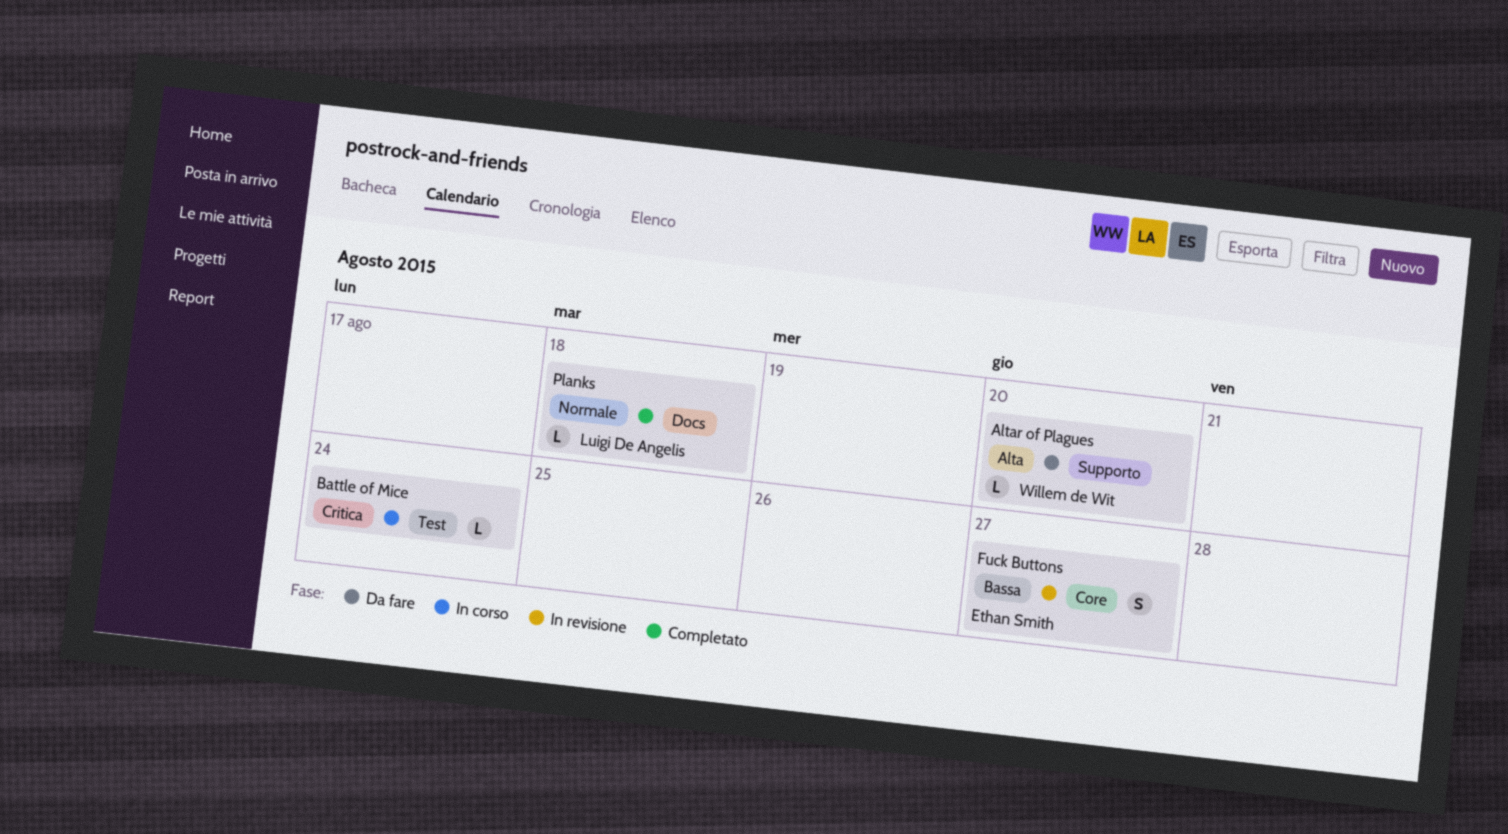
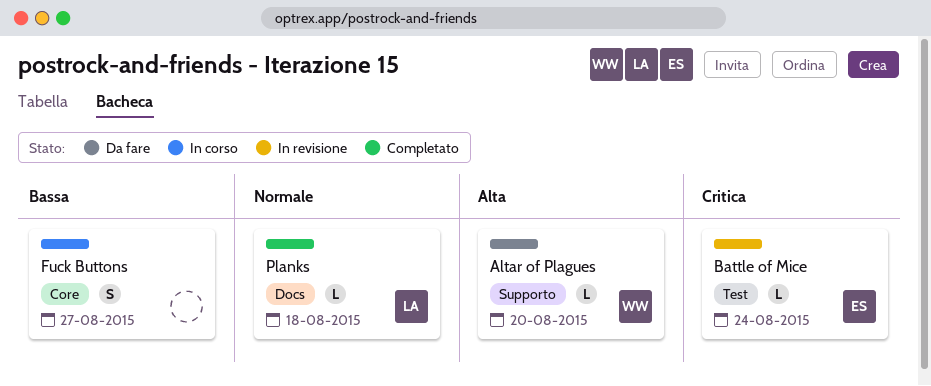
Battle of Mice, status: In corso -> In revisione
Battle of Mice, owner: none -> Ethan Smith
Fuck Buttons, status: In revisione -> In corso
Fuck Buttons, owner: Ethan Smith -> none

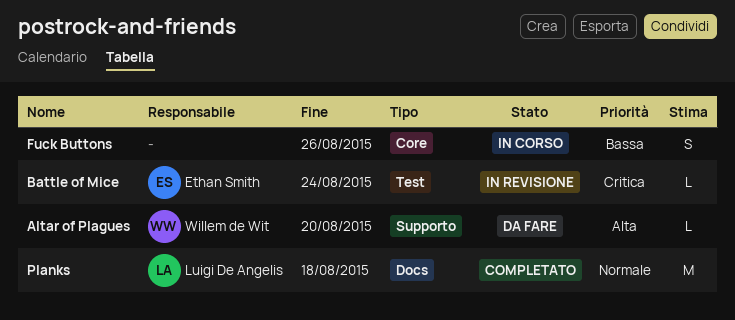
Fuck Buttons, due: Aug 27 -> Aug 26
Planks, estimate: L -> M

